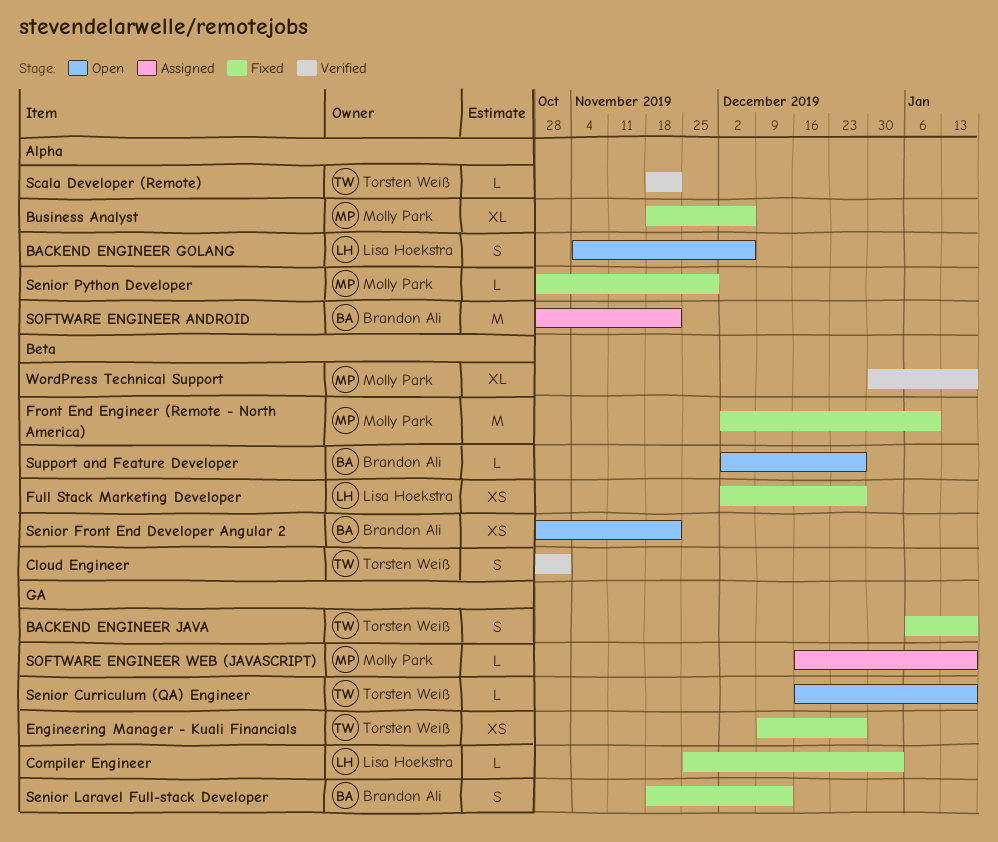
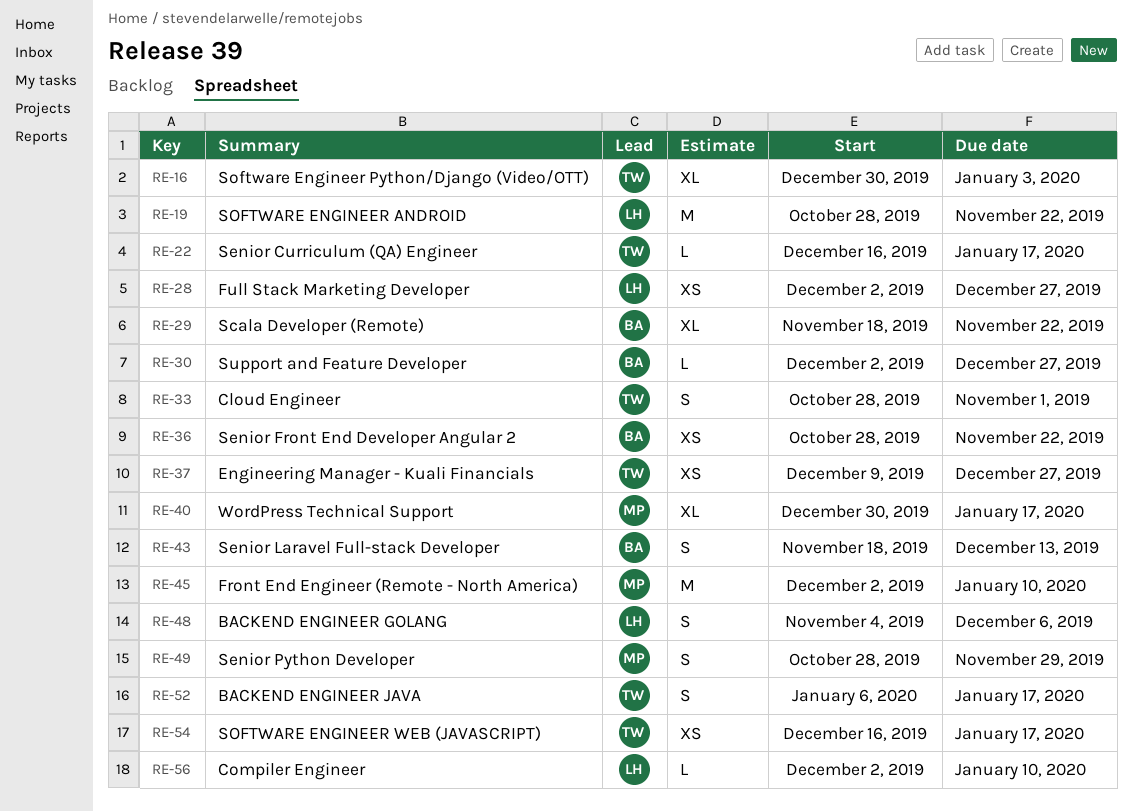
Business Analyst: present -> none
Compiler Engineer, start: Nov 25 -> Dec 2
Compiler Engineer, due: Jan 3 -> Jan 10
Scala Developer (Remote), owner: Torsten Weiß -> Brandon Ali
Scala Developer (Remote), estimate: L -> XL
Senior Python Developer, estimate: L -> S
SOFTWARE ENGINEER ANDROID, owner: Brandon Ali -> Lisa Hoekstra
Software Engineer Python/Django (Video/OTT): none -> present
SOFTWARE ENGINEER WEB (JAVASCRIPT), owner: Molly Park -> Torsten Weiß
SOFTWARE ENGINEER WEB (JAVASCRIPT), estimate: L -> XS

